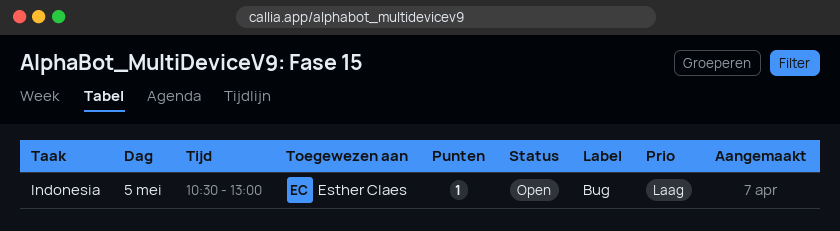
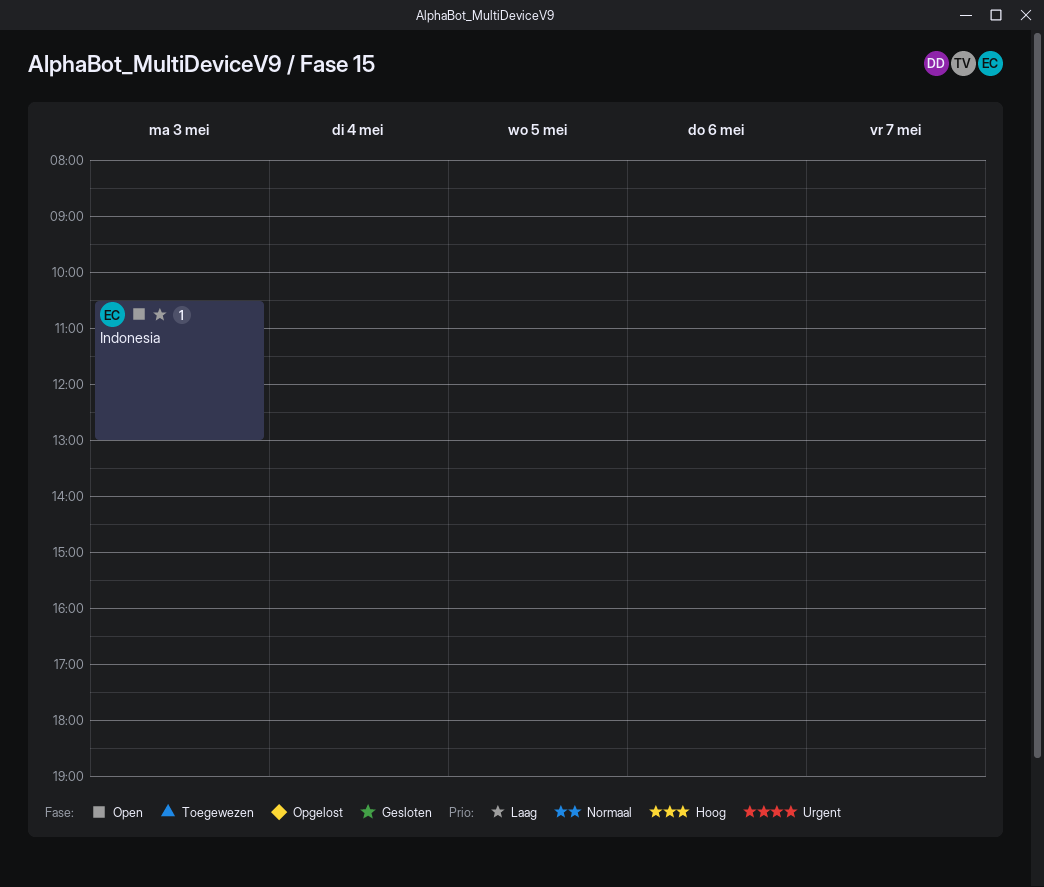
Indonesia, day: May 5 -> May 3

